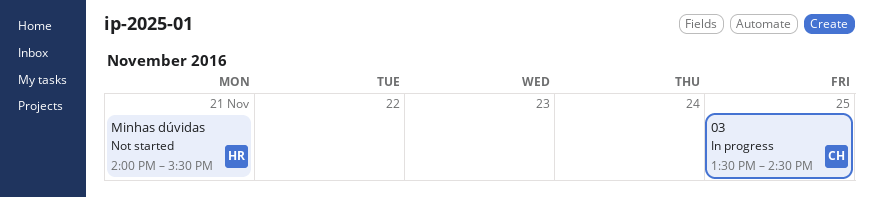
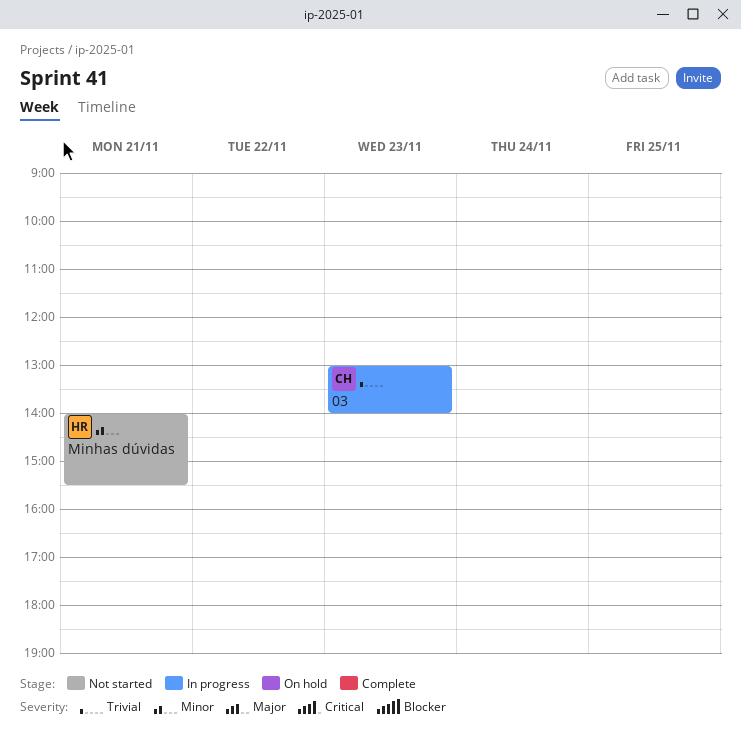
03, day: Nov 25 -> Nov 23
03, begins: 13:30 -> 13:00
03, ends: 14:30 -> 14:00

